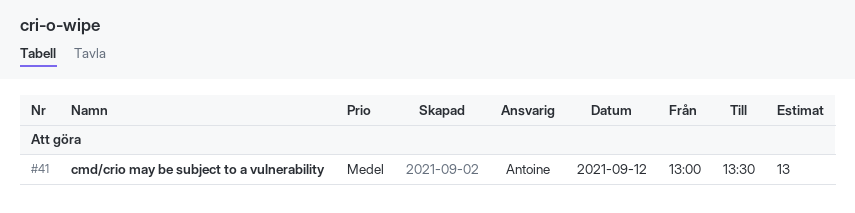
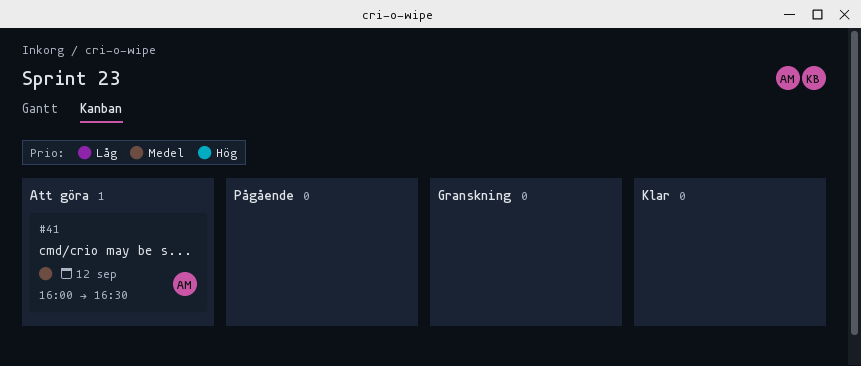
#41, begins: 13:00 -> 16:00
#41, ends: 13:30 -> 16:30

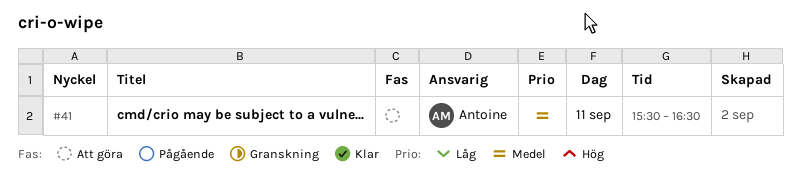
#41, day: Sep 12 -> Sep 11
#41, begins: 16:00 -> 15:30

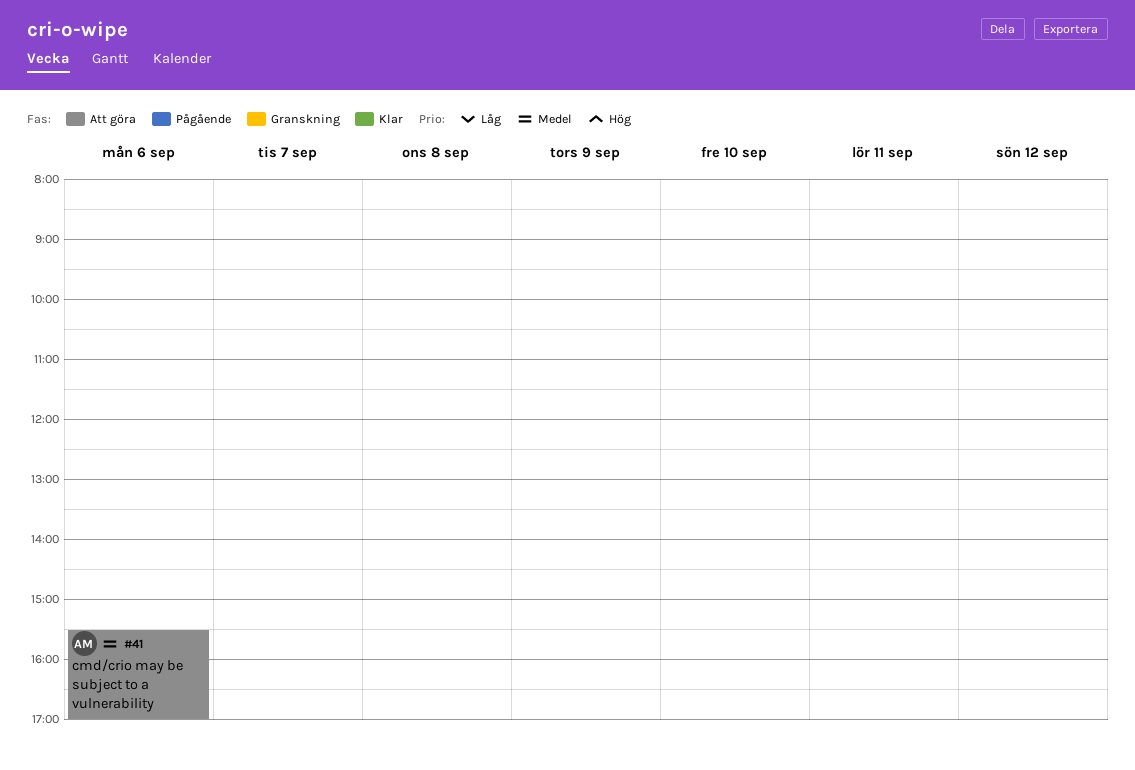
#41, day: Sep 11 -> Sep 6
#41, ends: 16:30 -> 17:00

